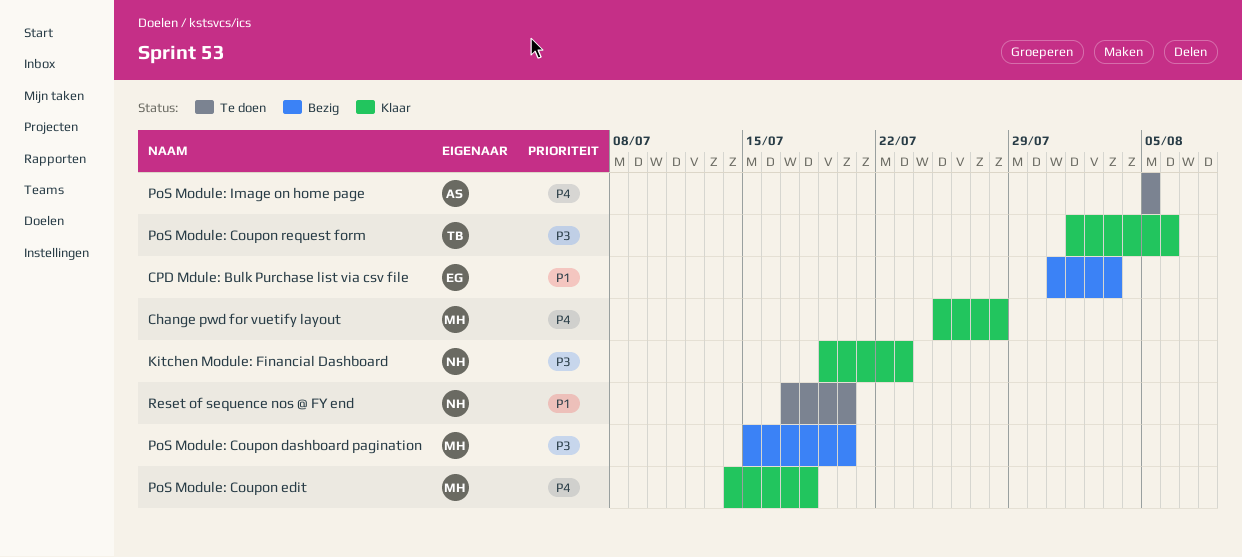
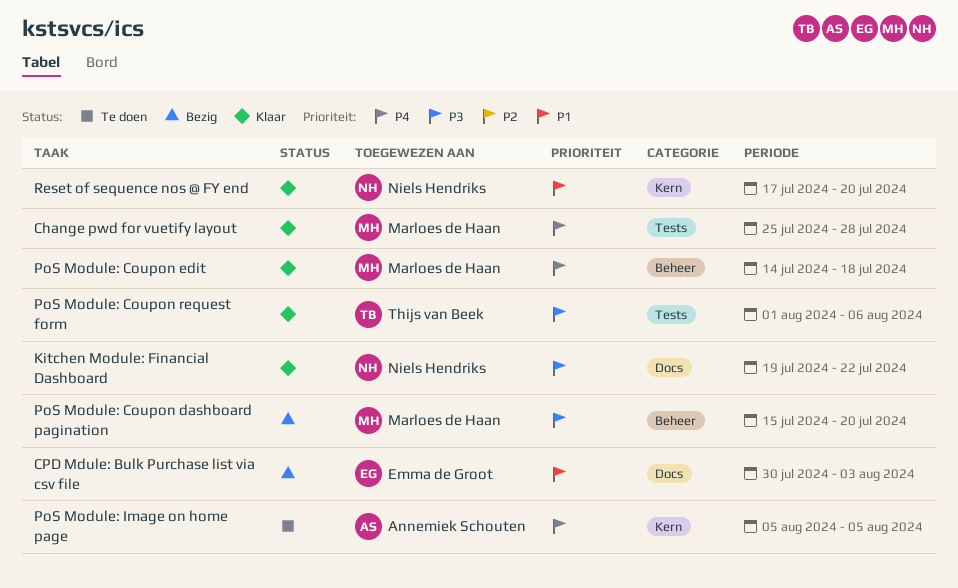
CPD Mdule: Bulk Purchase list via csv file, start: Jul 31 -> Jul 30
Kitchen Module: Financial Dashboard, due: Jul 23 -> Jul 22
Reset of sequence nos @ FY end, status: Te doen -> Klaar

